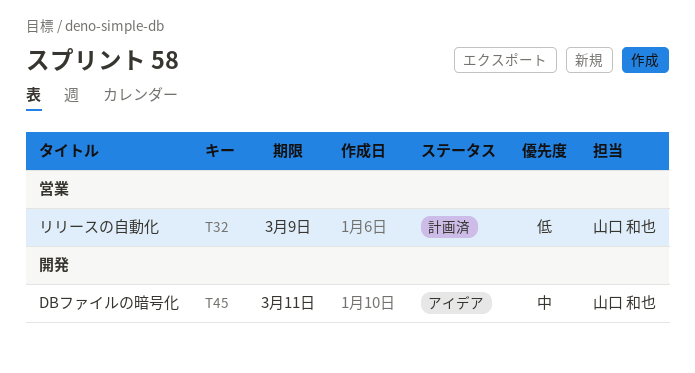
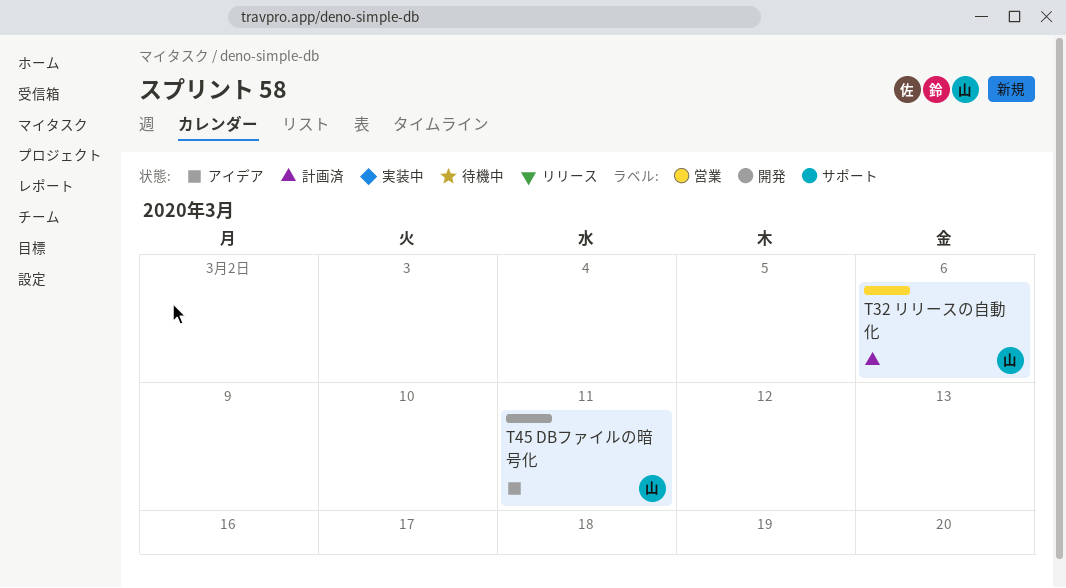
T32, due: Mar 9 -> Mar 6

